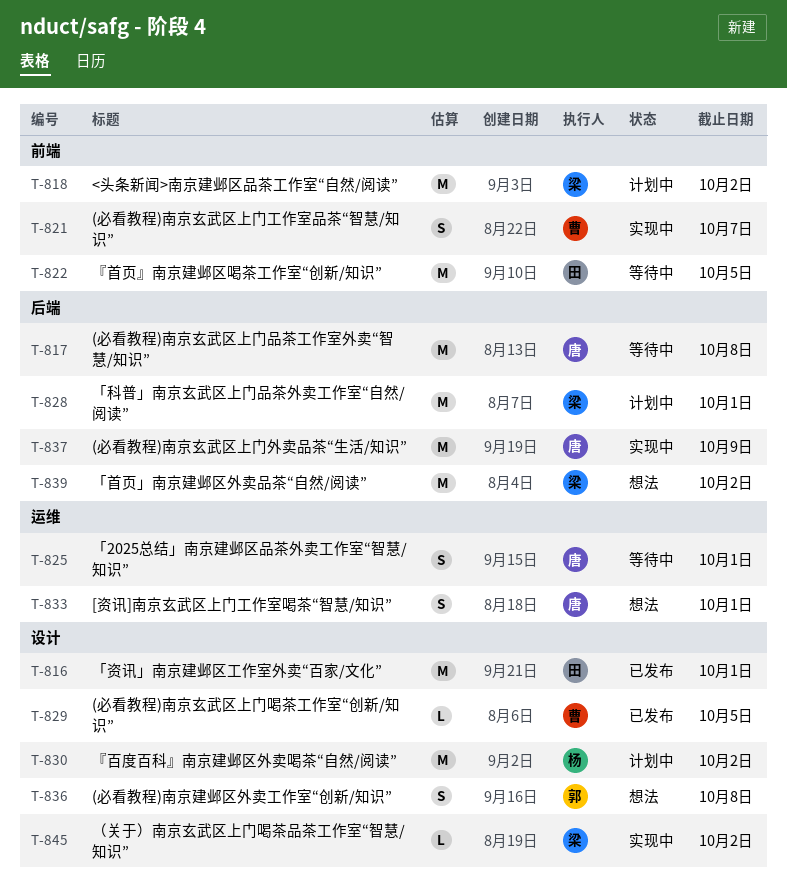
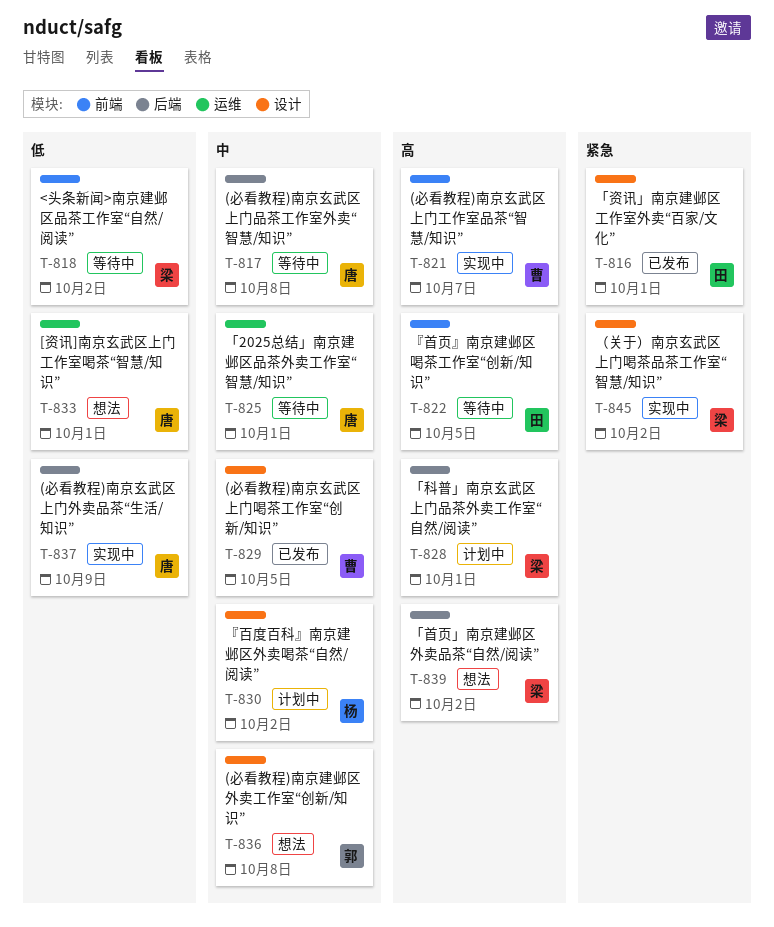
T-818, status: 计划中 -> 等待中

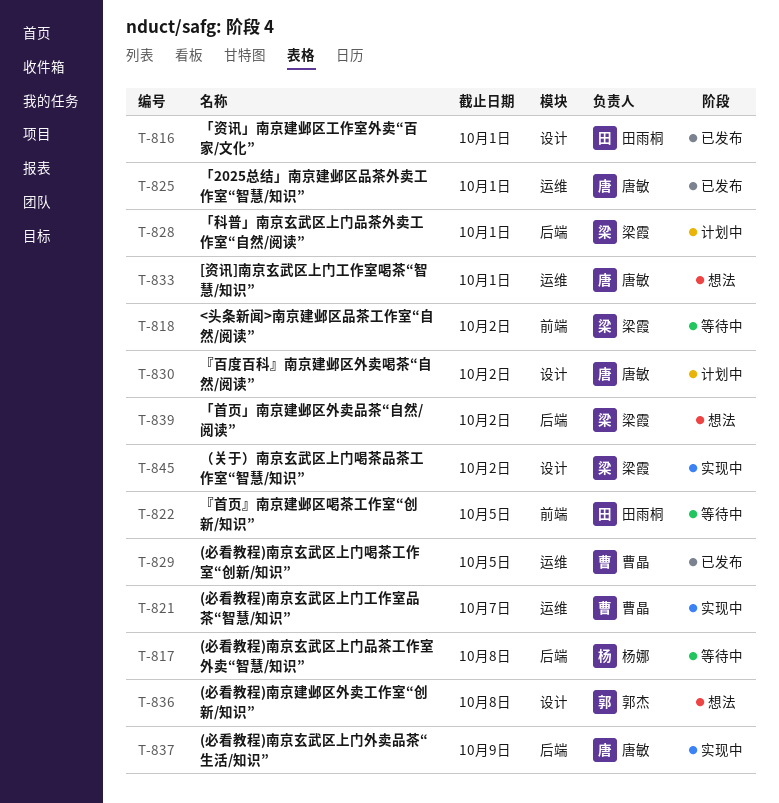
T-817, owner: 唐敏 -> 杨娜
T-821, label: 前端 -> 运维
T-825, status: 等待中 -> 已发布
T-829, label: 设计 -> 运维
T-830, owner: 杨娜 -> 唐敏

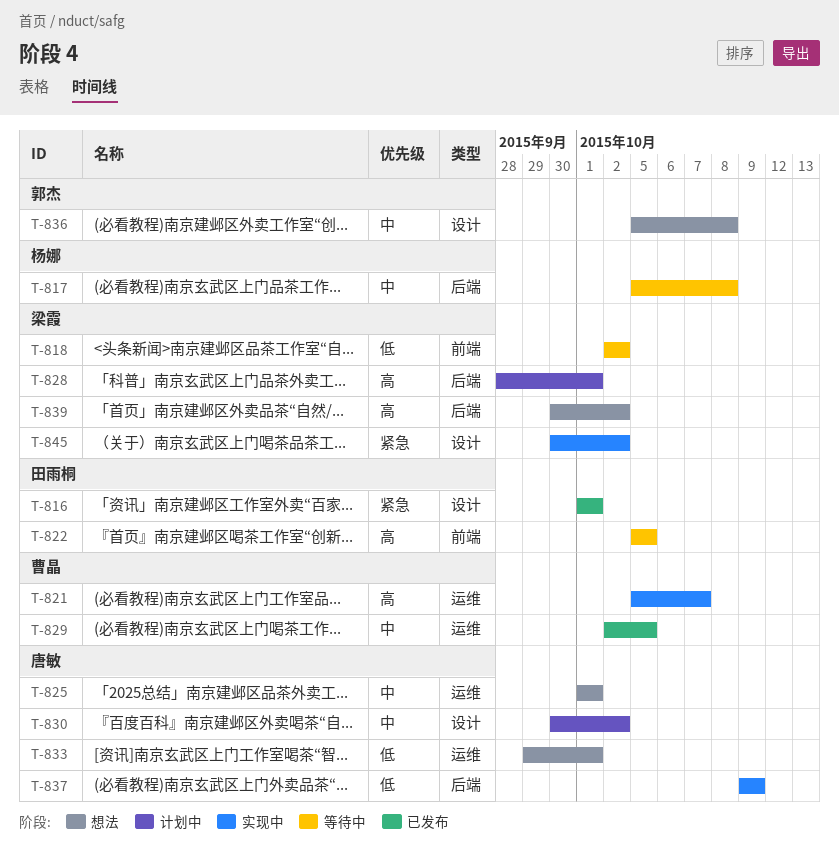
T-825, status: 已发布 -> 想法

